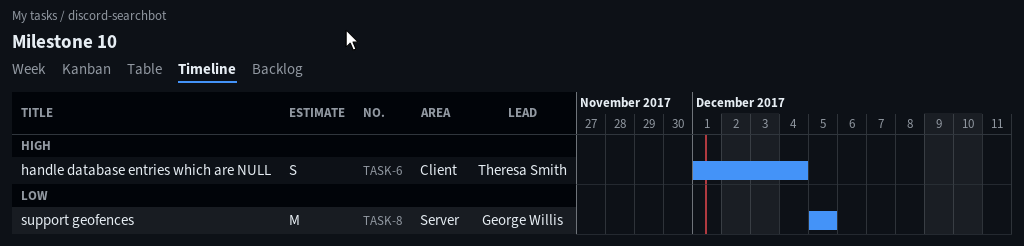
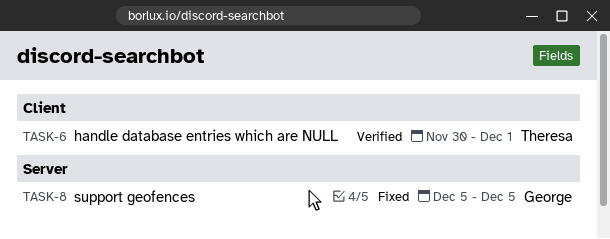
TASK-6, start: Dec 1 -> Nov 30
TASK-6, due: Dec 4 -> Dec 1

